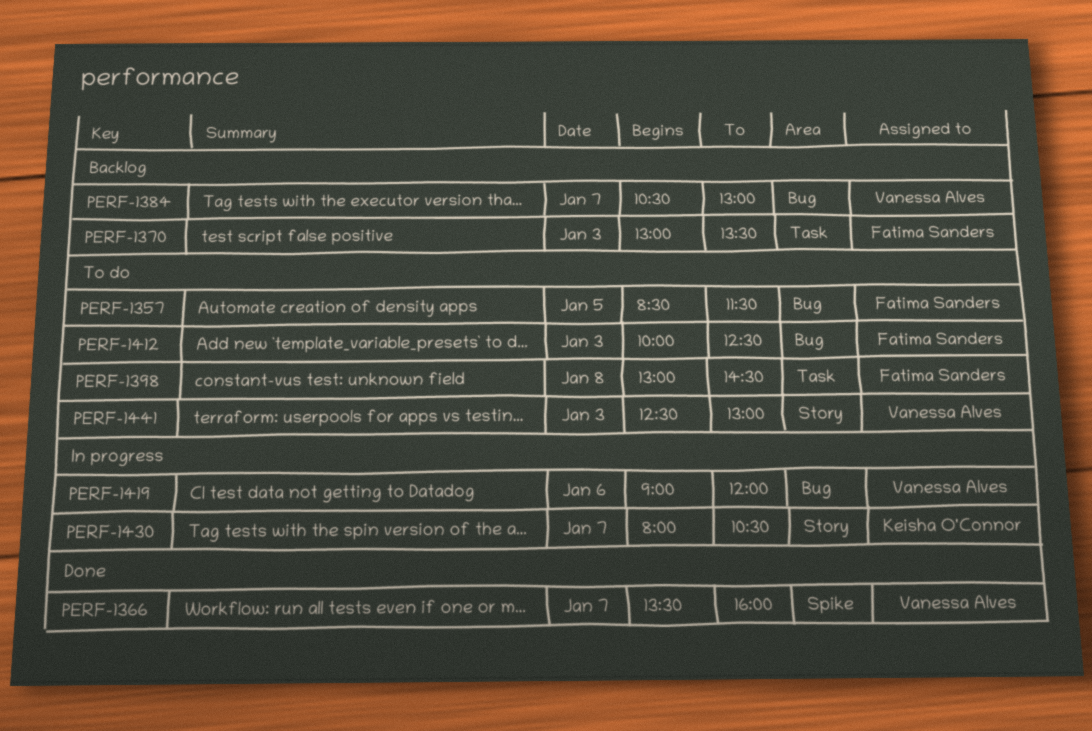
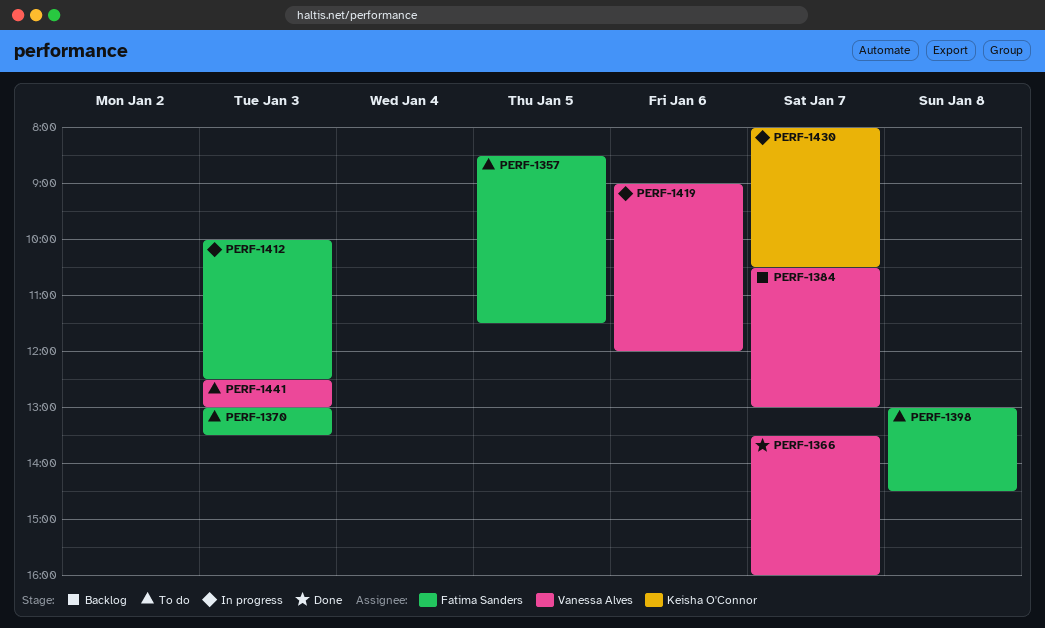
PERF-1370, status: Backlog -> To do
PERF-1412, status: To do -> In progress

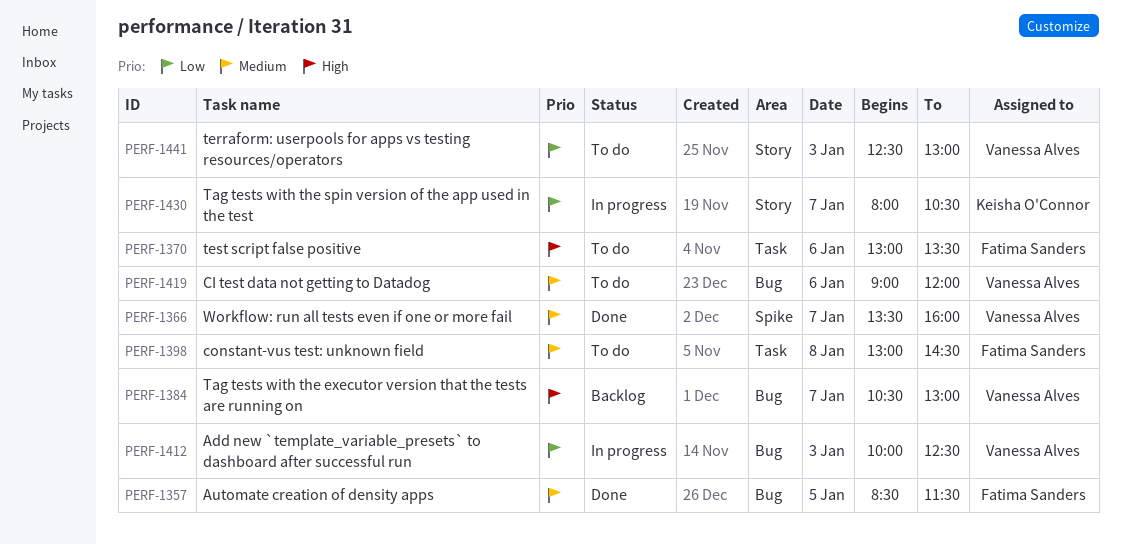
PERF-1357, status: To do -> Done
PERF-1370, day: Jan 3 -> Jan 6
PERF-1412, owner: Fatima Sanders -> Vanessa Alves
PERF-1419, status: In progress -> To do

